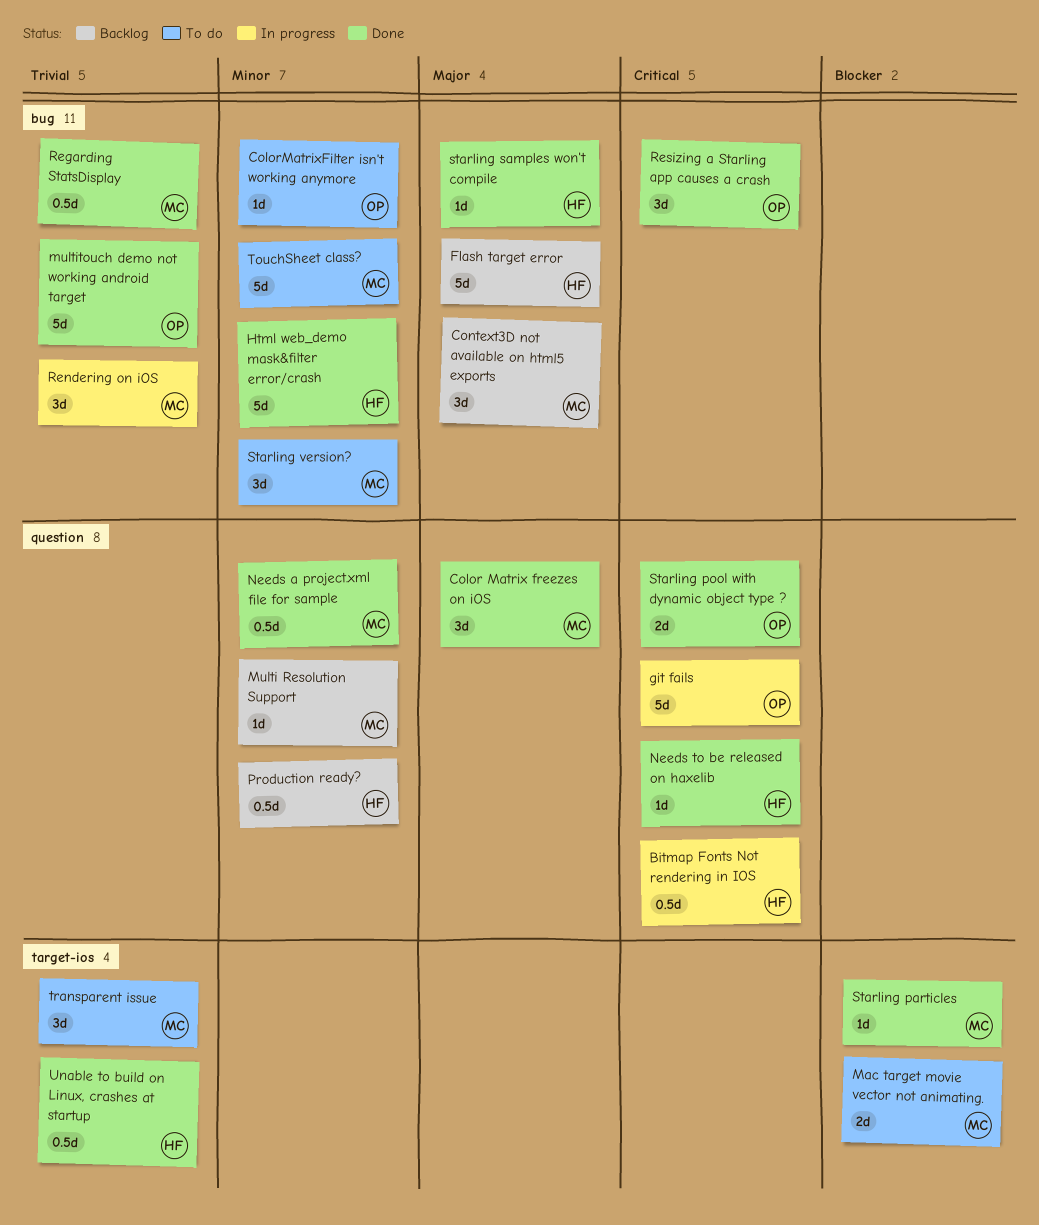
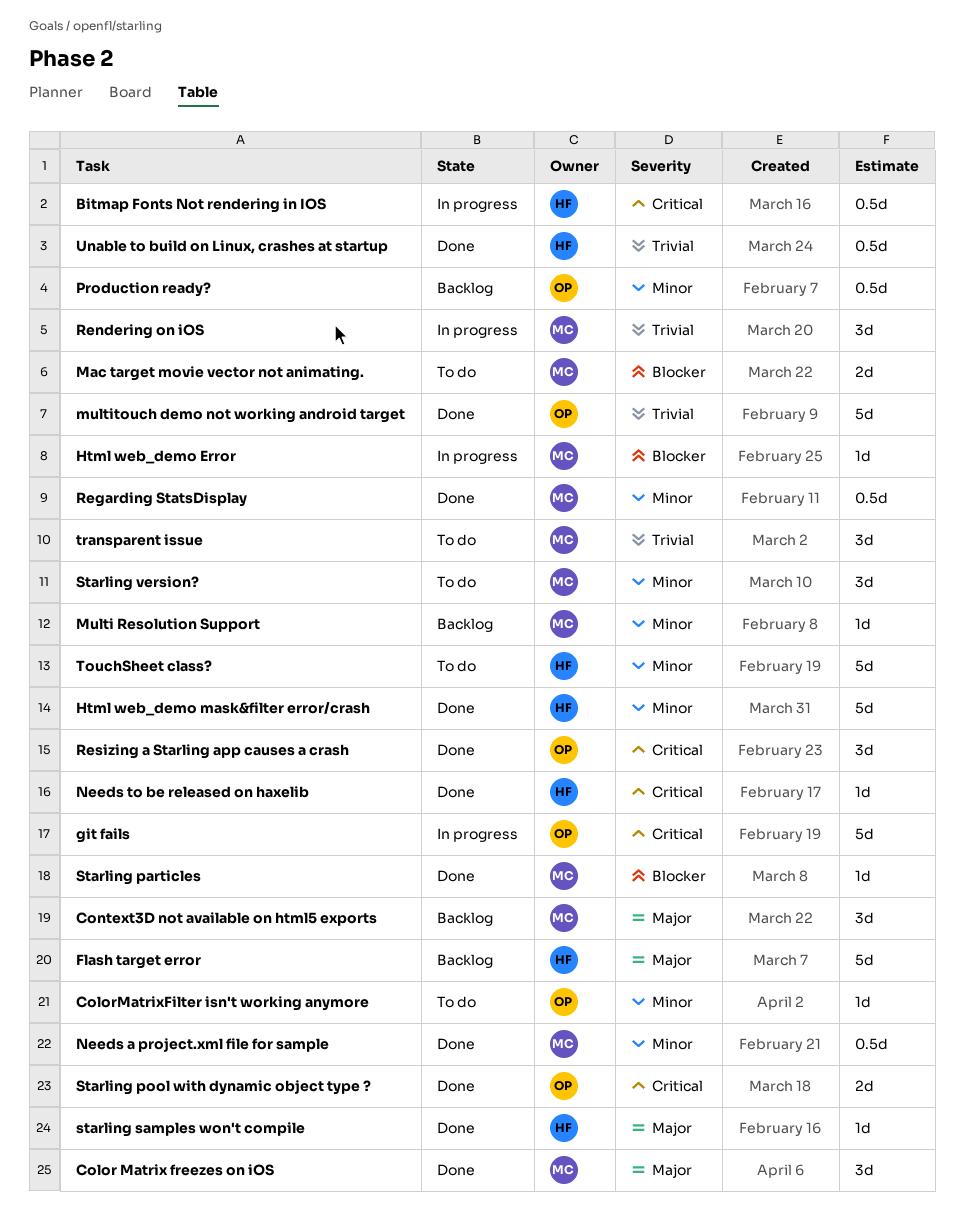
Html web_demo Error: none -> present
Production ready?, owner: HF -> OP
Regarding StatsDisplay, priority: Trivial -> Minor
TouchSheet class?, owner: MC -> HF

